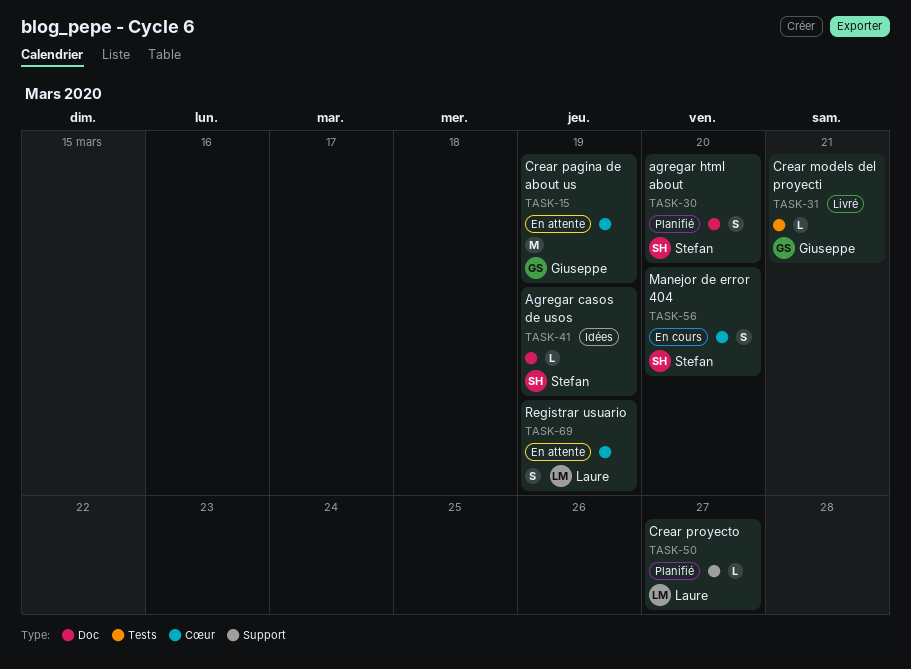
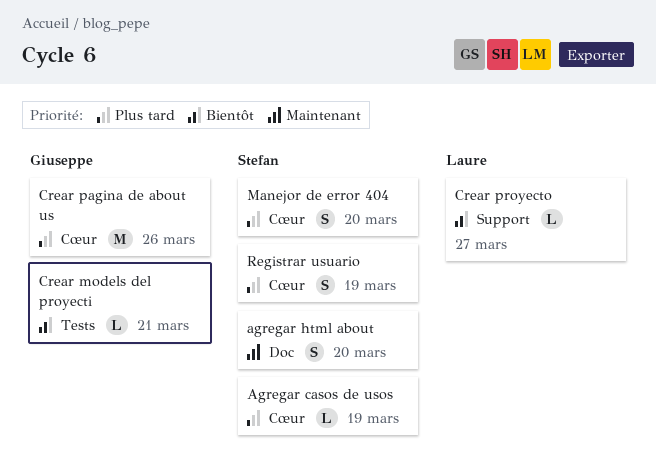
Agregar casos de usos, label: Doc -> Cœur
Crear pagina de about us, due: Mar 19 -> Mar 26
Registrar usuario, owner: Laure -> Stefan

